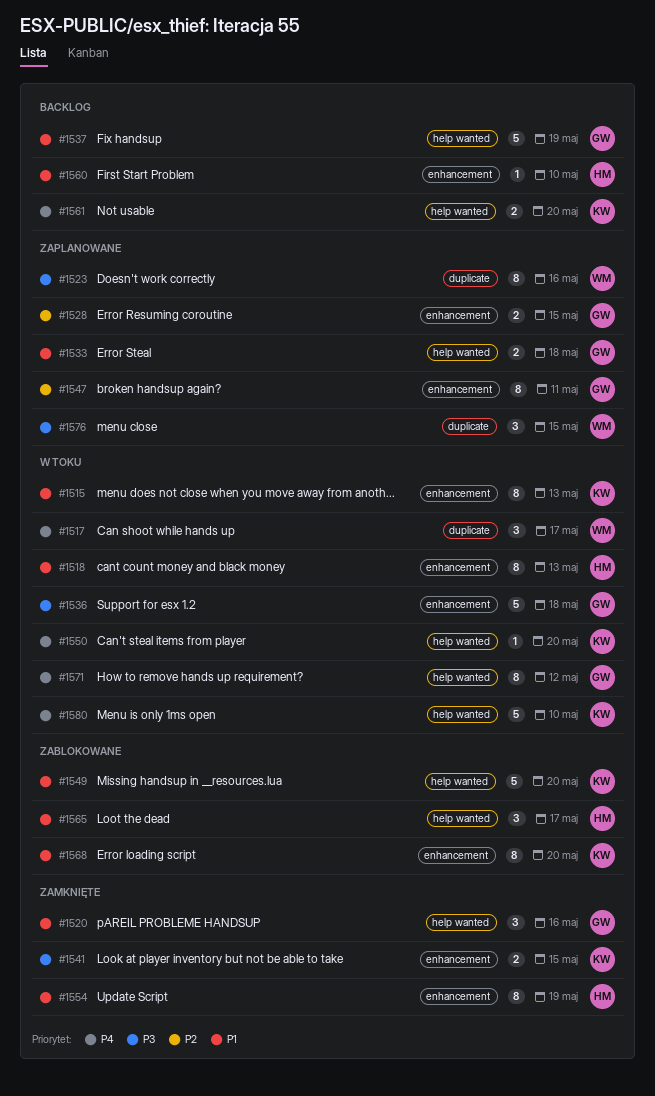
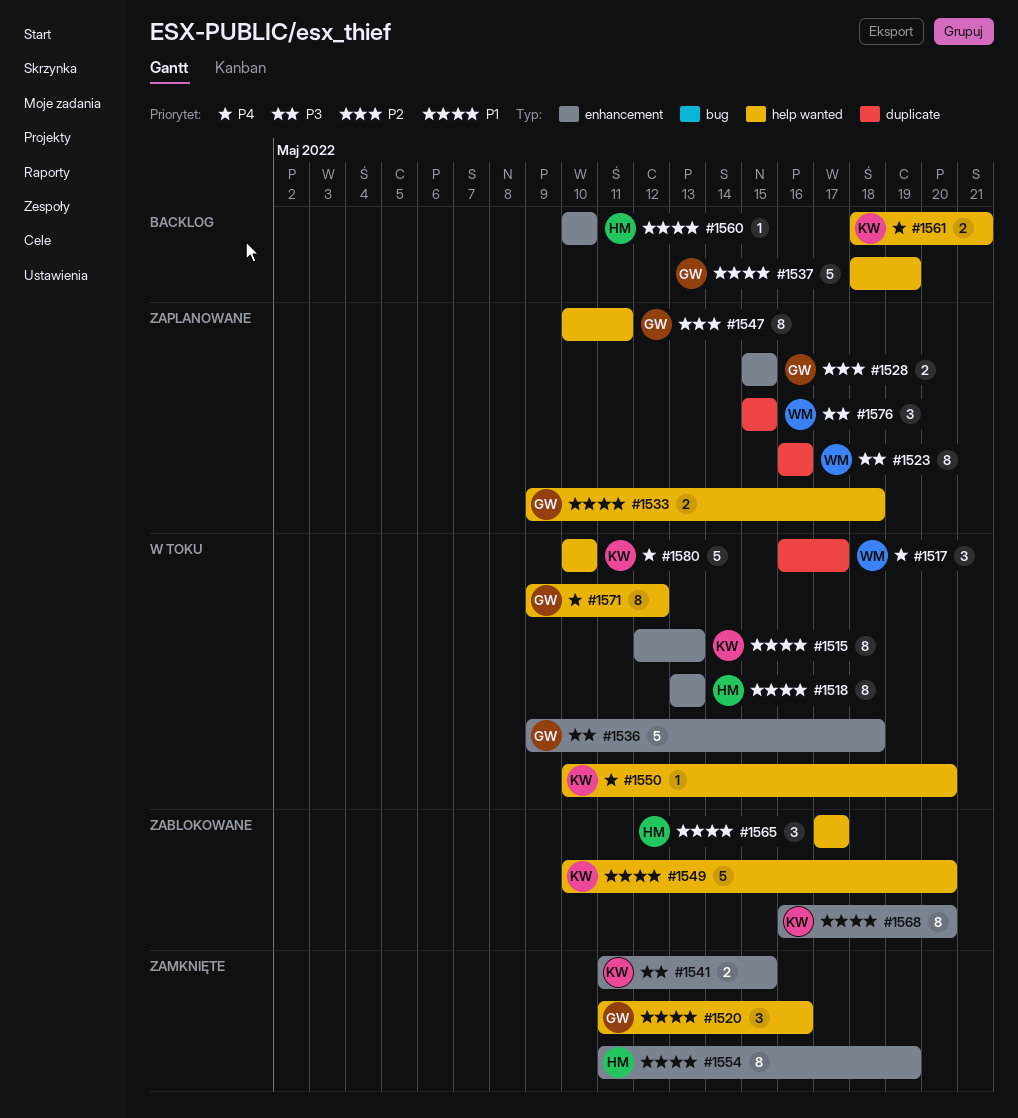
#1547, label: enhancement -> help wanted
#1561, due: May 20 -> May 21

